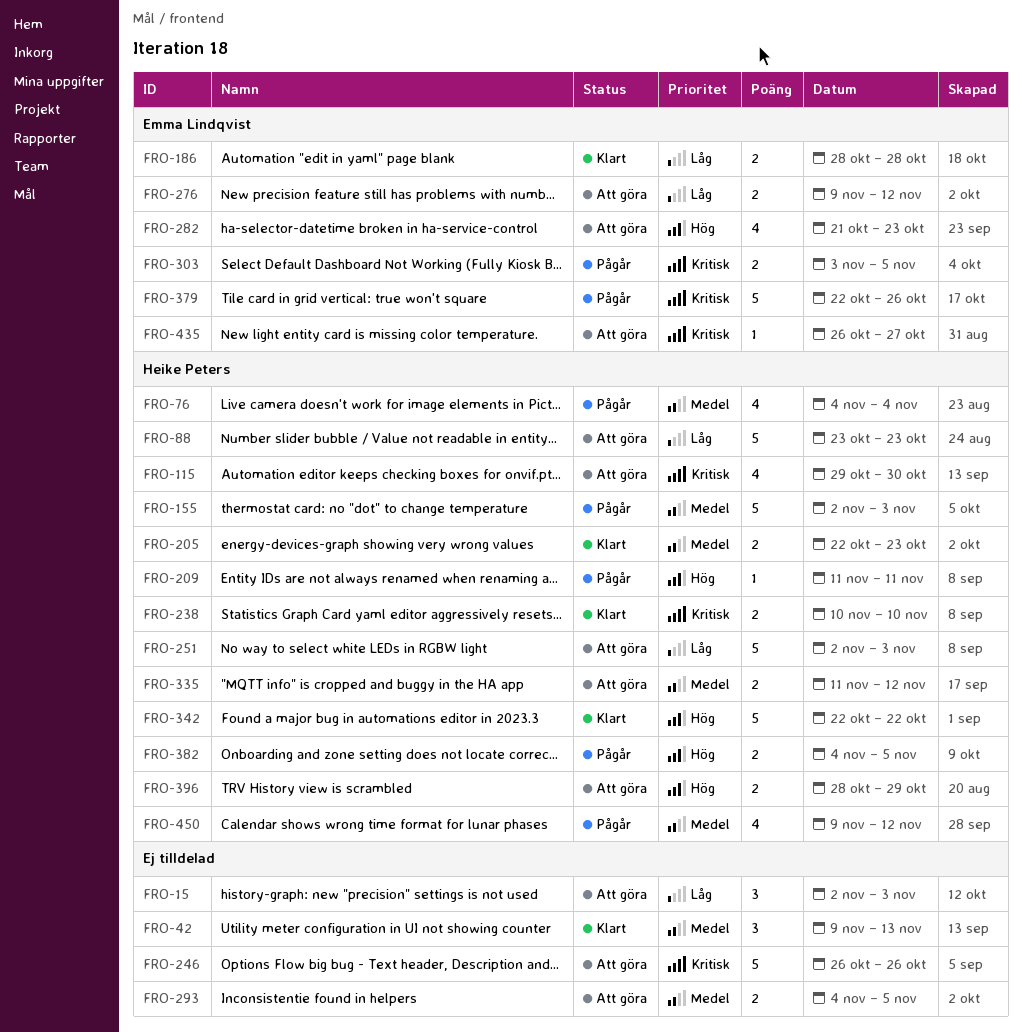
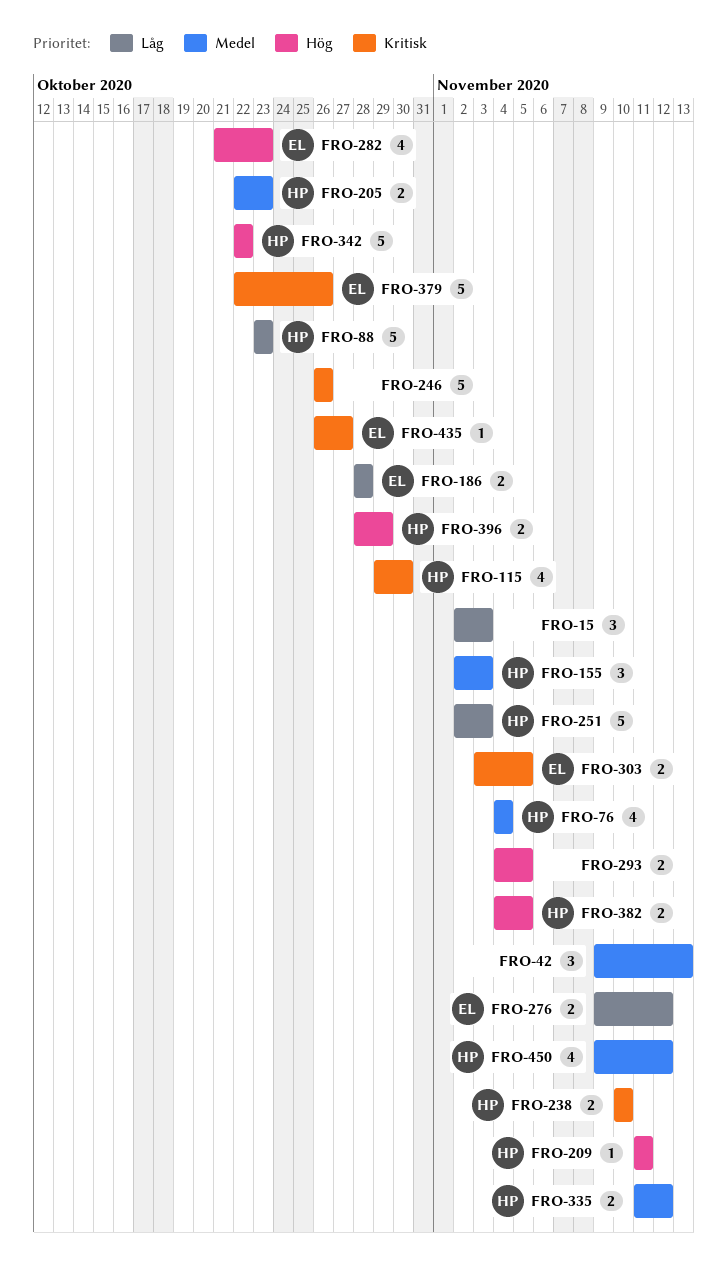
FRO-155, estimate: 5 -> 3
FRO-293, priority: Medel -> Hög

